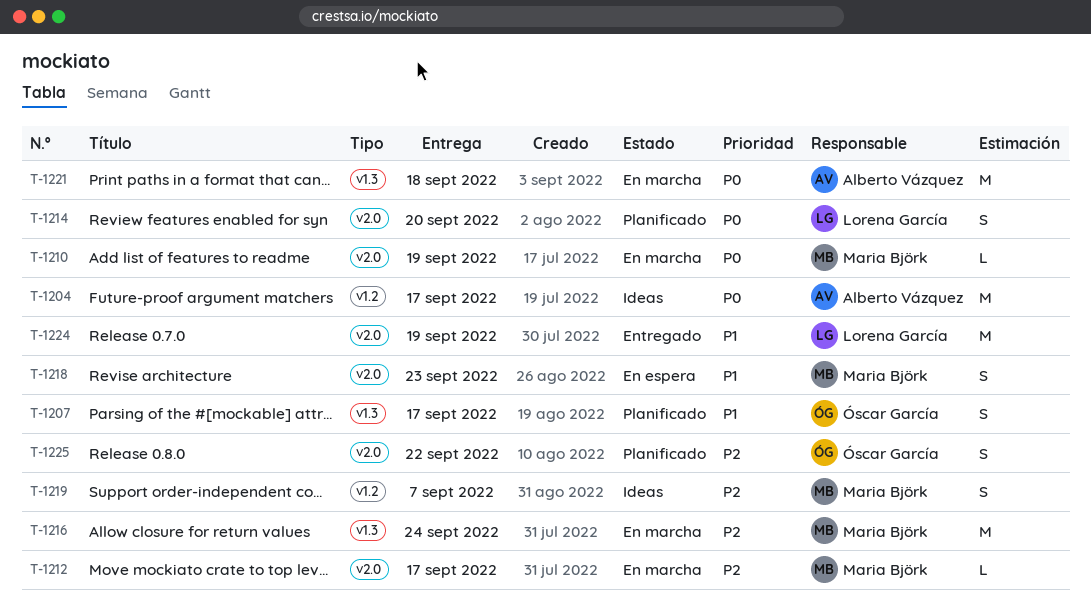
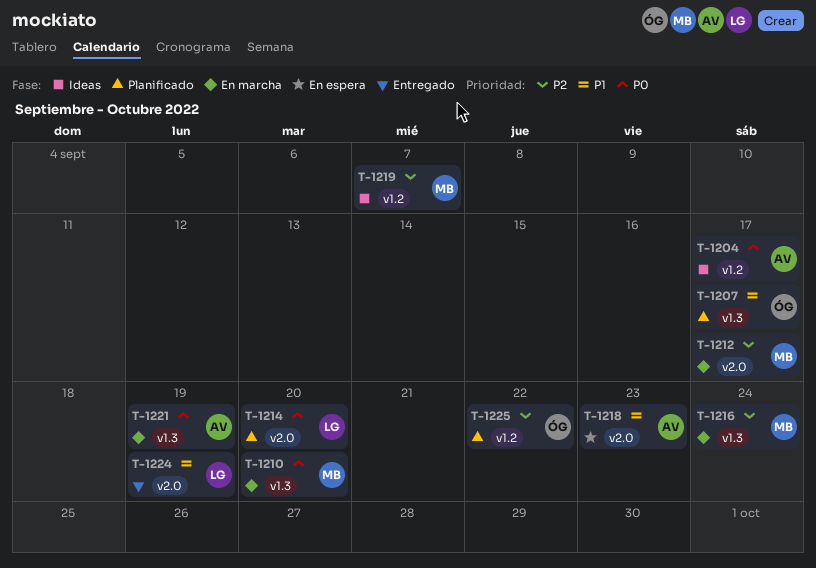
T-1210, label: v2.0 -> v1.3
T-1210, due: Sep 19 -> Sep 20
T-1218, owner: Maria Björk -> Alberto Vázquez
T-1221, due: Sep 18 -> Sep 19
T-1225, label: v2.0 -> v1.2

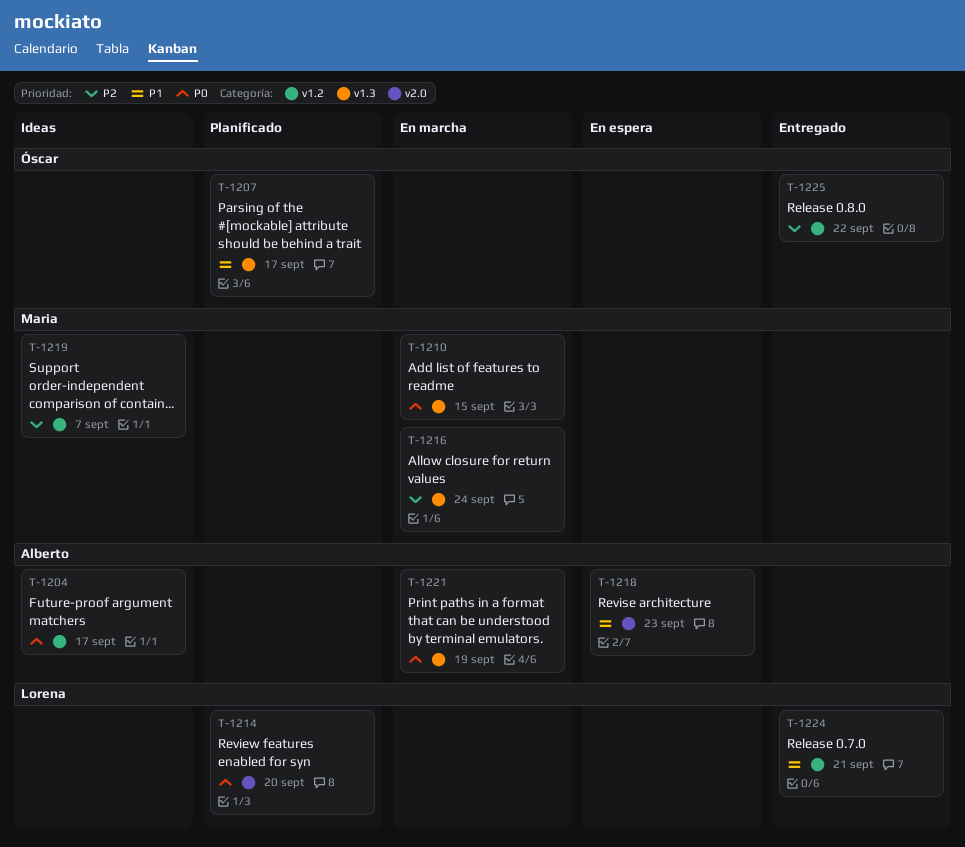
T-1210, due: Sep 20 -> Sep 15
T-1212: present -> none
T-1224, label: v2.0 -> v1.2
T-1224, due: Sep 19 -> Sep 21
T-1225, status: Planificado -> Entregado

